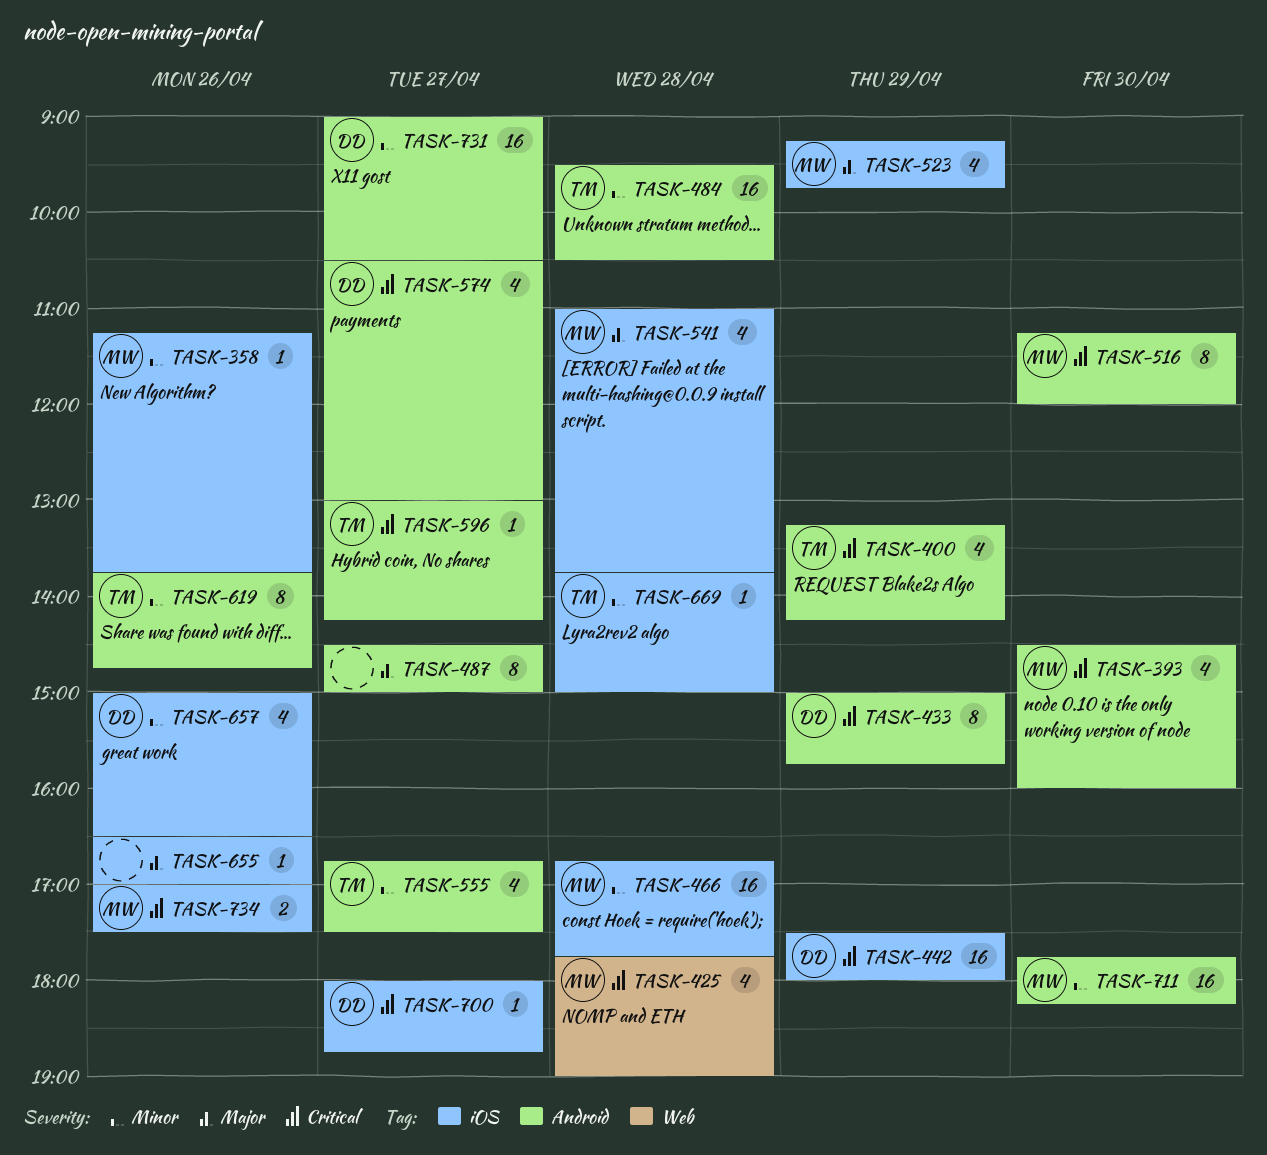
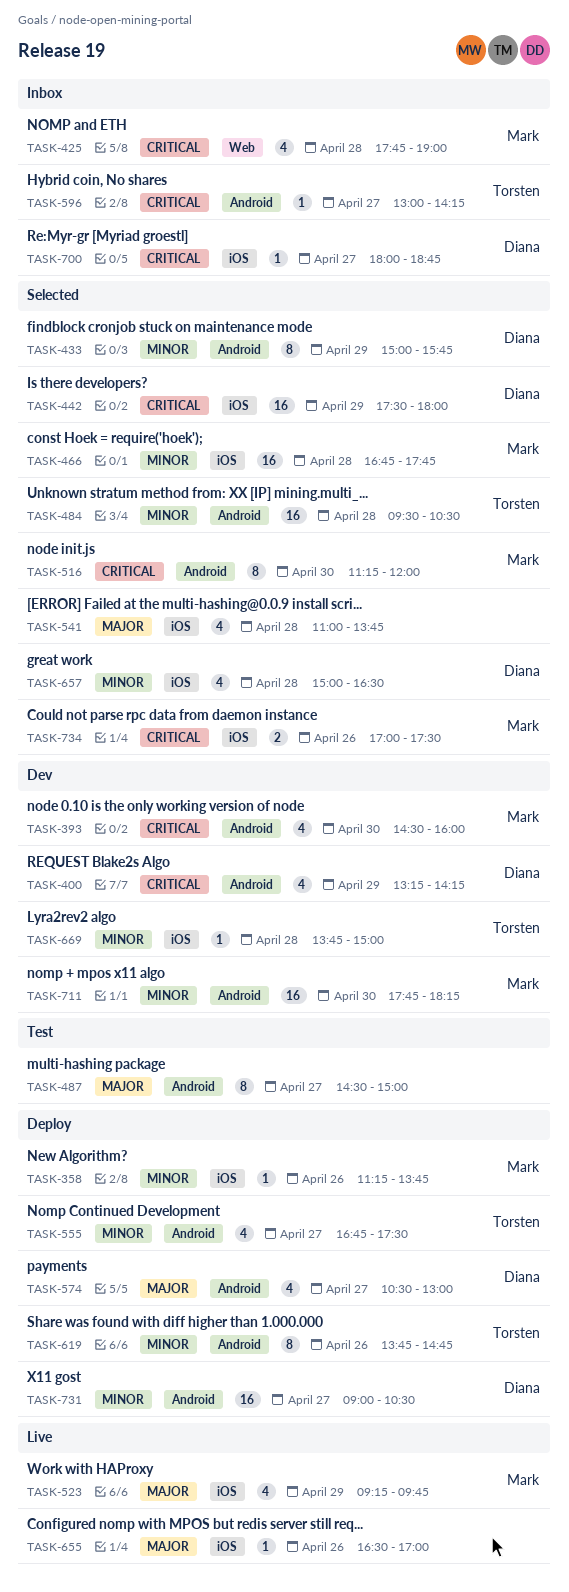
TASK-400, owner: Torsten -> Diana
TASK-433, priority: Critical -> Minor
TASK-541, owner: Mark -> none
TASK-574, priority: Critical -> Major
TASK-657, day: Apr 26 -> Apr 28

